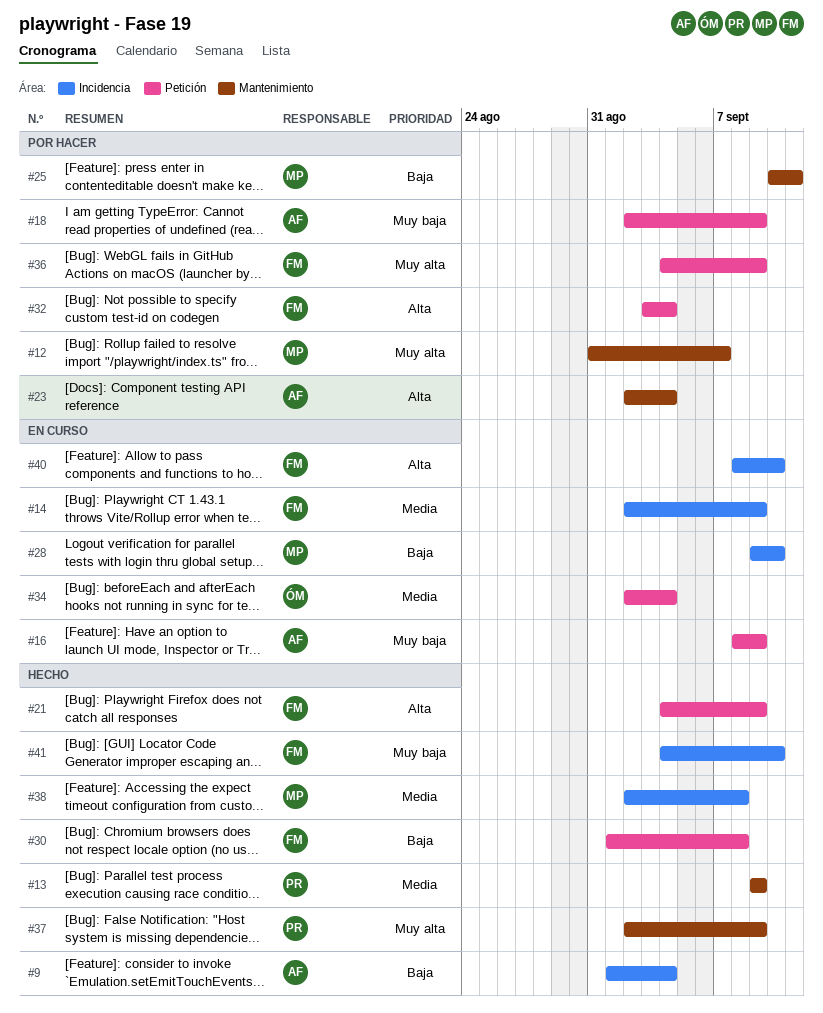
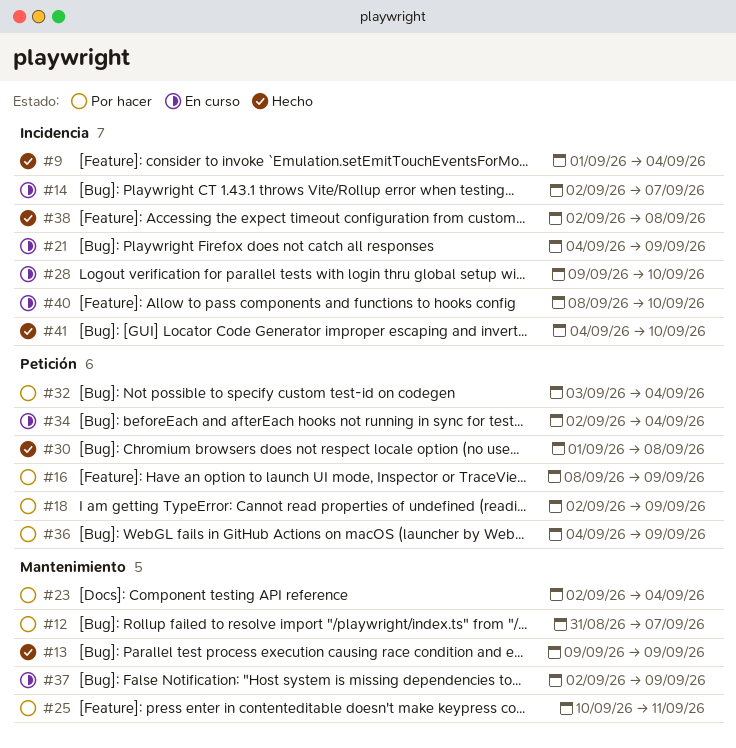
#14, due: Sep 9 -> Sep 7
#16, status: En curso -> Por hacer
#21, status: Hecho -> En curso
#21, label: Petición -> Incidencia
#37, status: Hecho -> En curso

